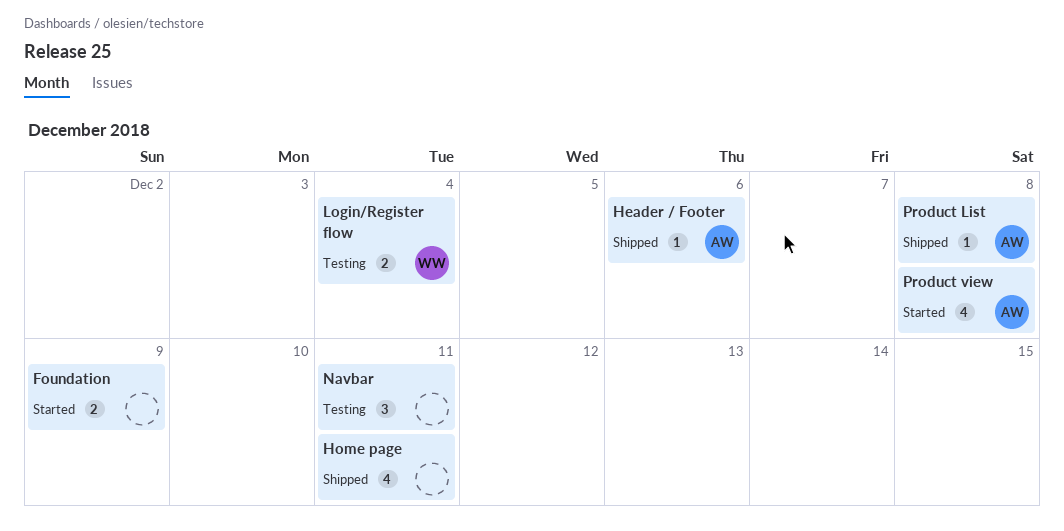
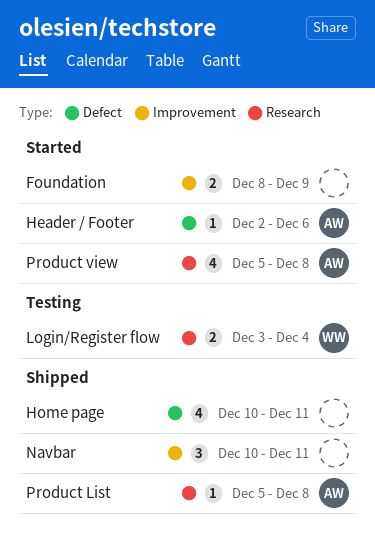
Header / Footer, status: Shipped -> Started
Navbar, status: Testing -> Shipped

